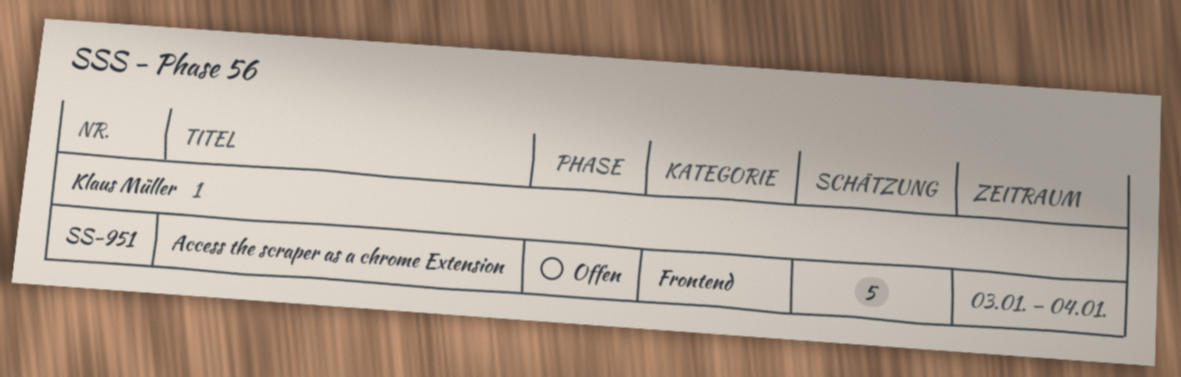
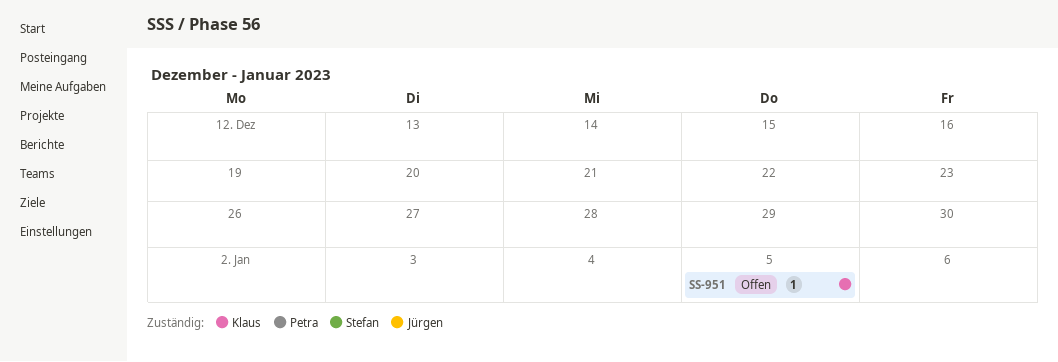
SS-951, estimate: 5 -> 1
SS-951, due: Jan 4 -> Jan 5

